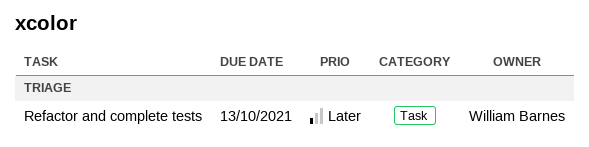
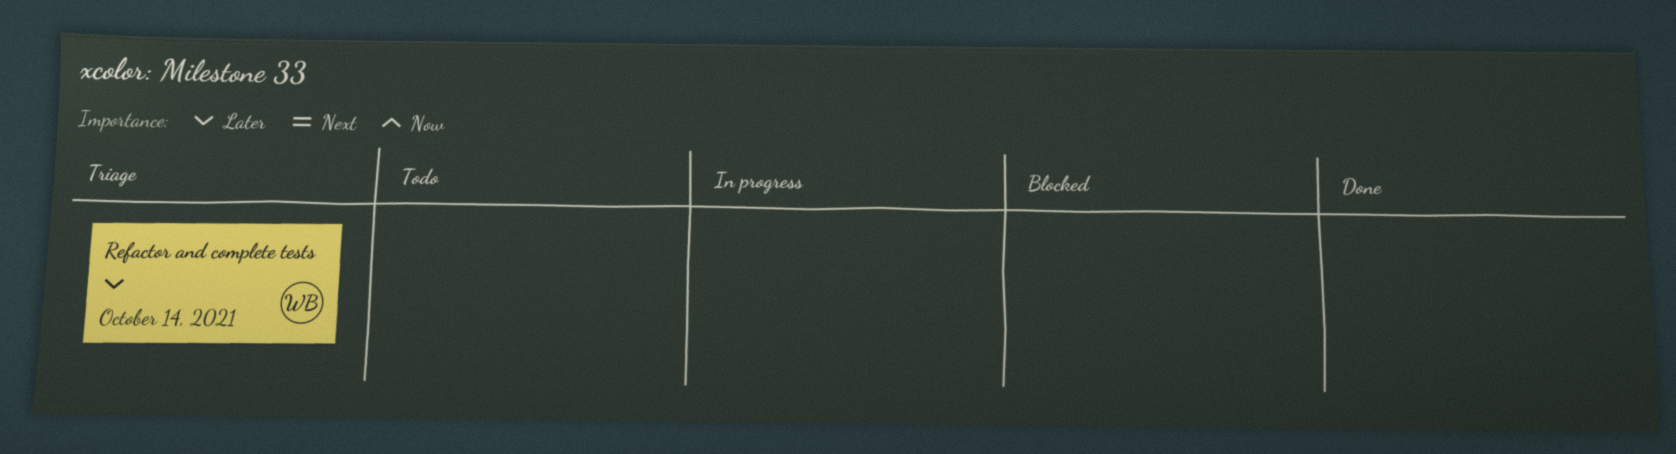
Refactor and complete tests, due: Oct 13 -> Oct 14

